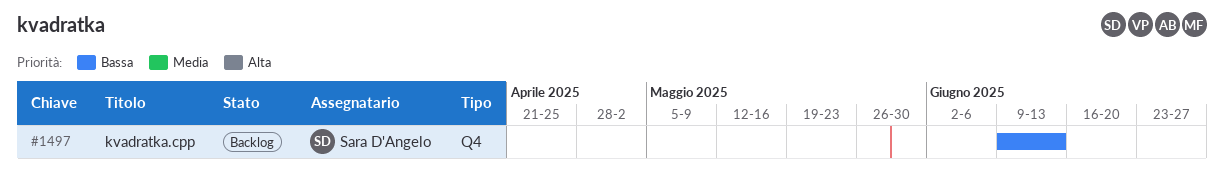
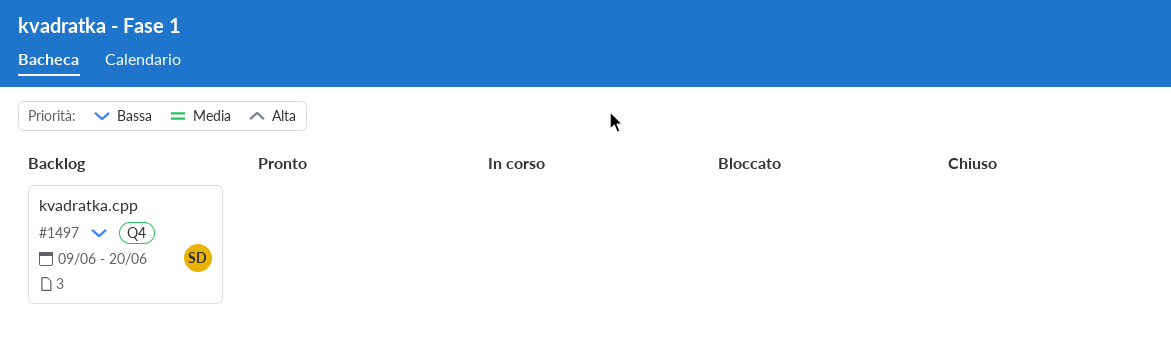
#1497, due: Jun 13 -> Jun 20

